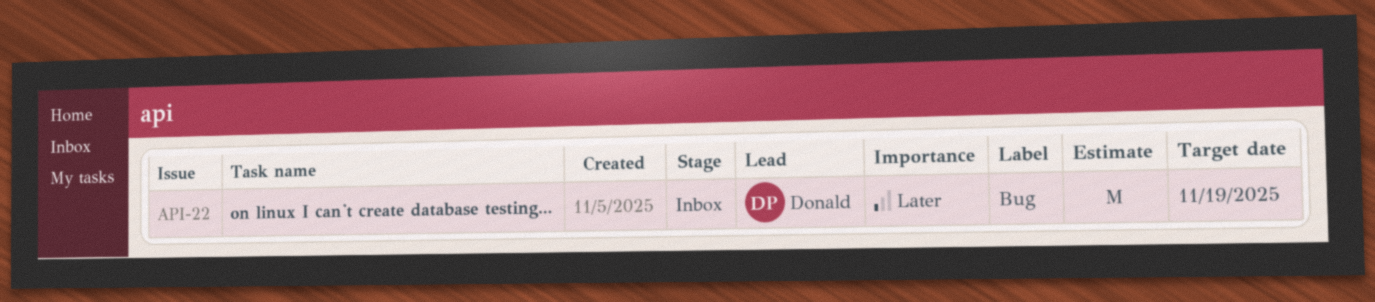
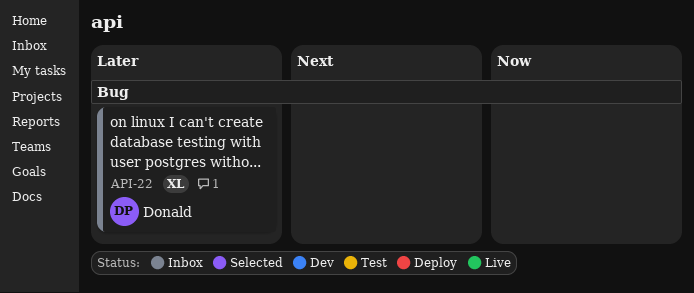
API-22, estimate: M -> XL

